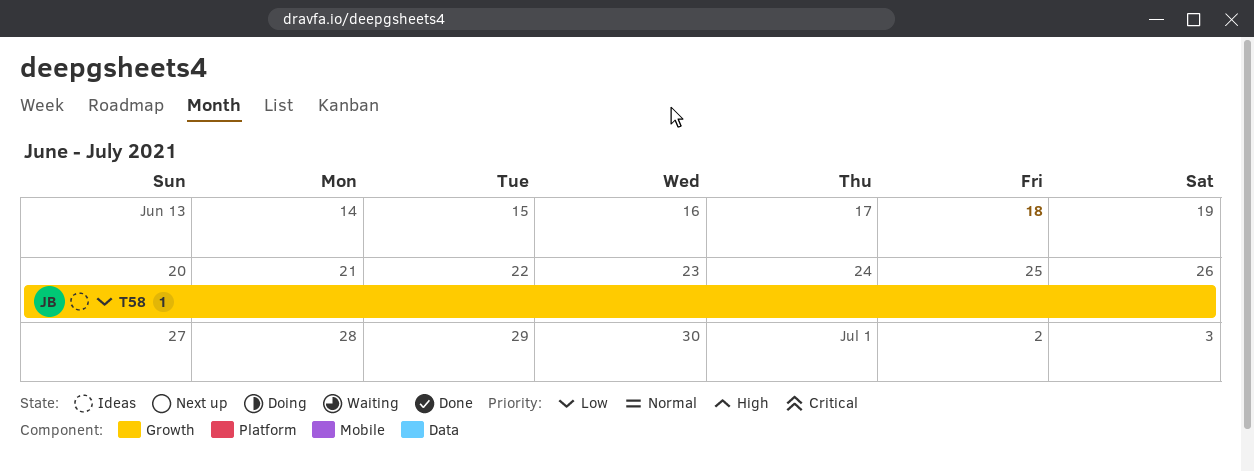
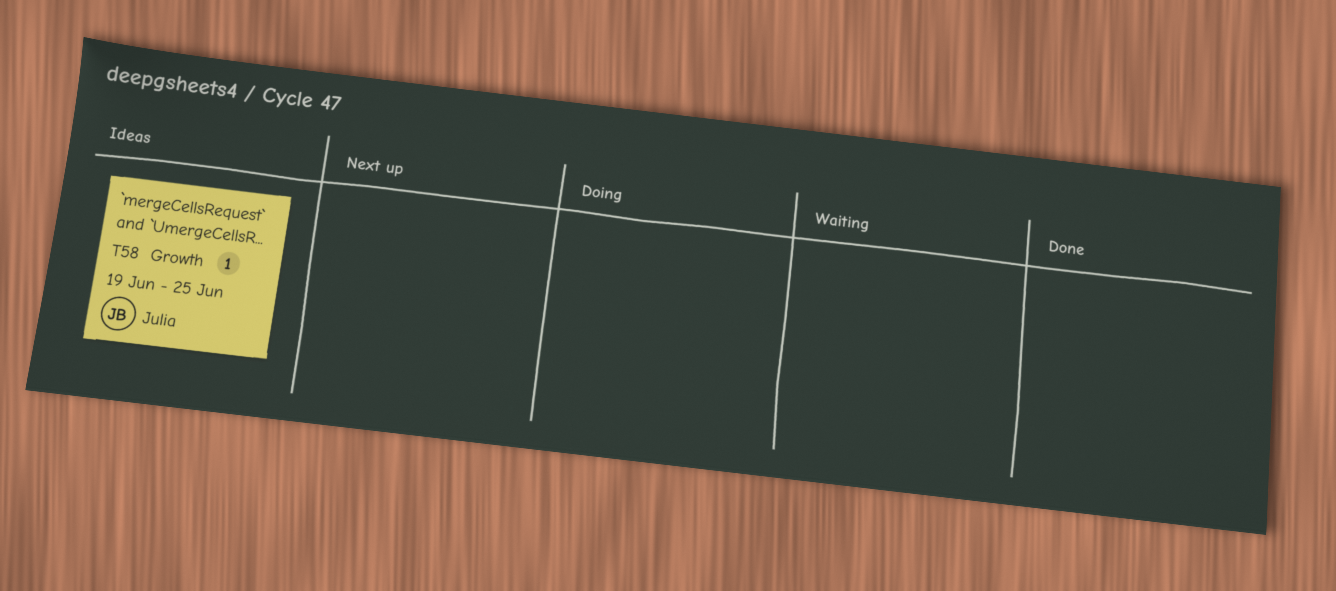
T58, start: Jun 20 -> Jun 19
T58, due: Jun 26 -> Jun 25

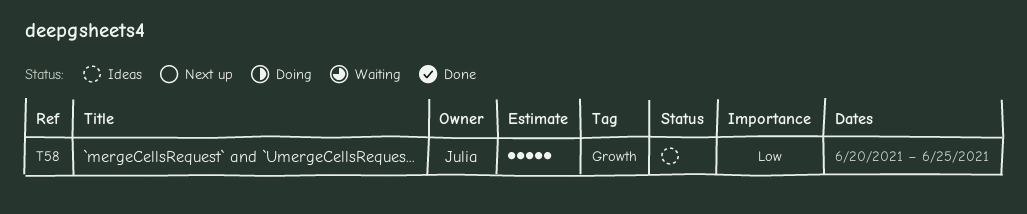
T58, estimate: 1 -> 5
T58, start: Jun 19 -> Jun 20

